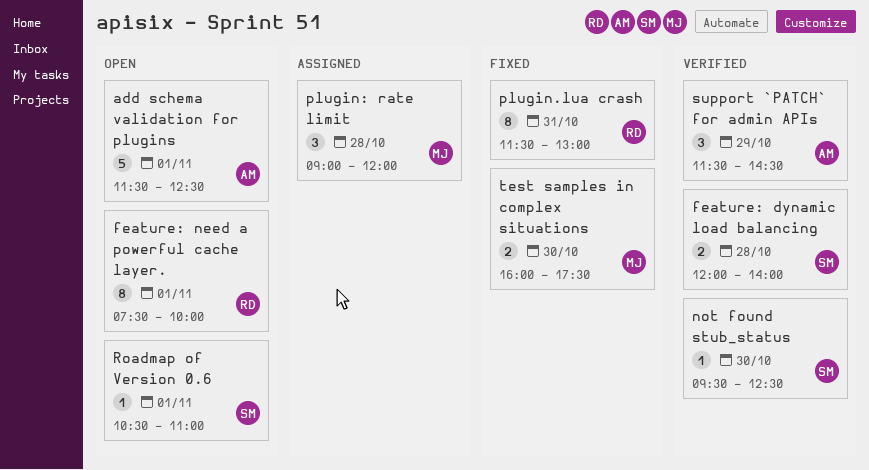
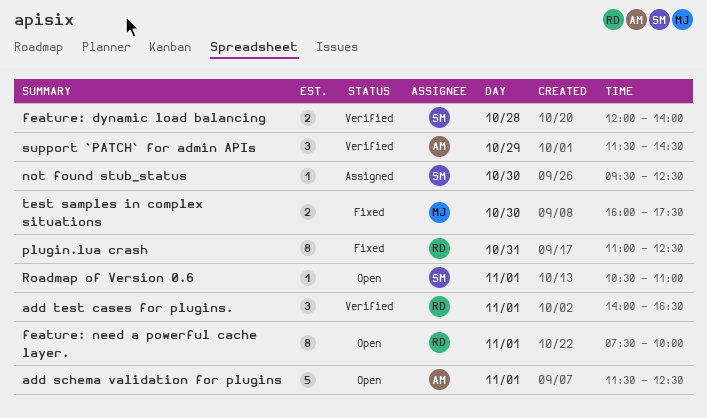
add test cases for plugins.: none -> present
not found stub_status, status: Verified -> Assigned
plugin.lua crash, begins: 11:30 -> 11:00
plugin.lua crash, ends: 13:00 -> 12:30
plugin: rate limit: present -> none

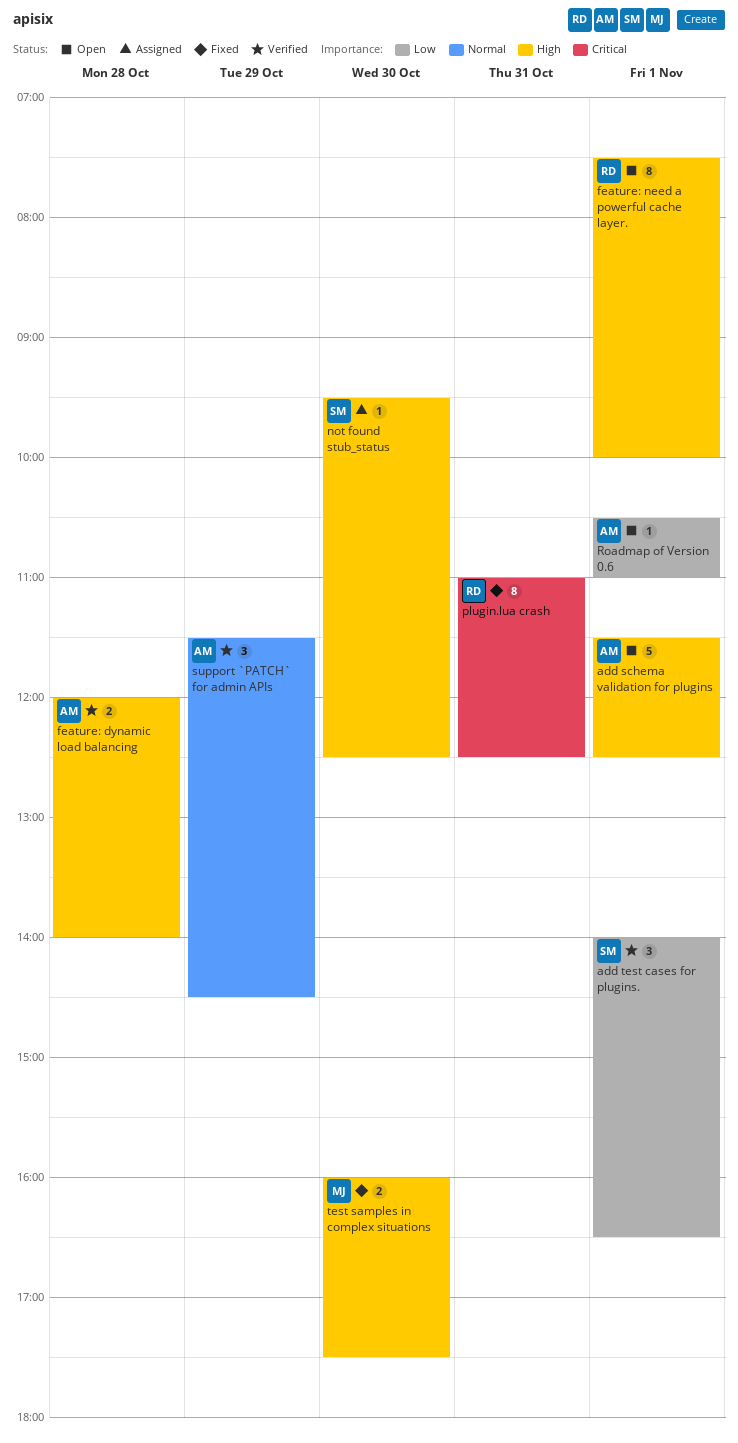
add test cases for plugins., owner: RD -> SM
feature: dynamic load balancing, owner: SM -> AM
Roadmap of Version 0.6, owner: SM -> AM

